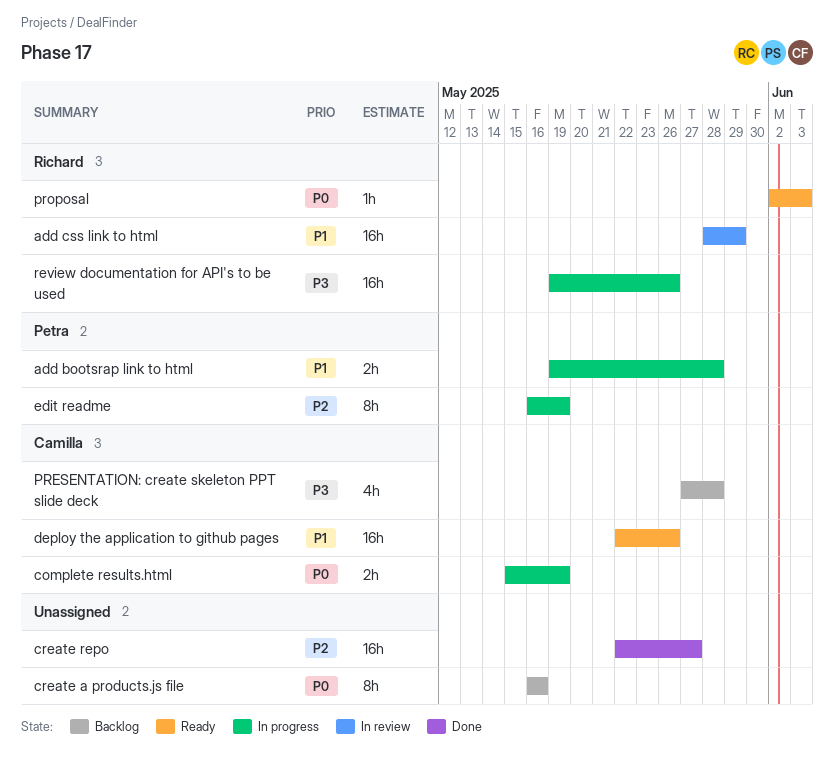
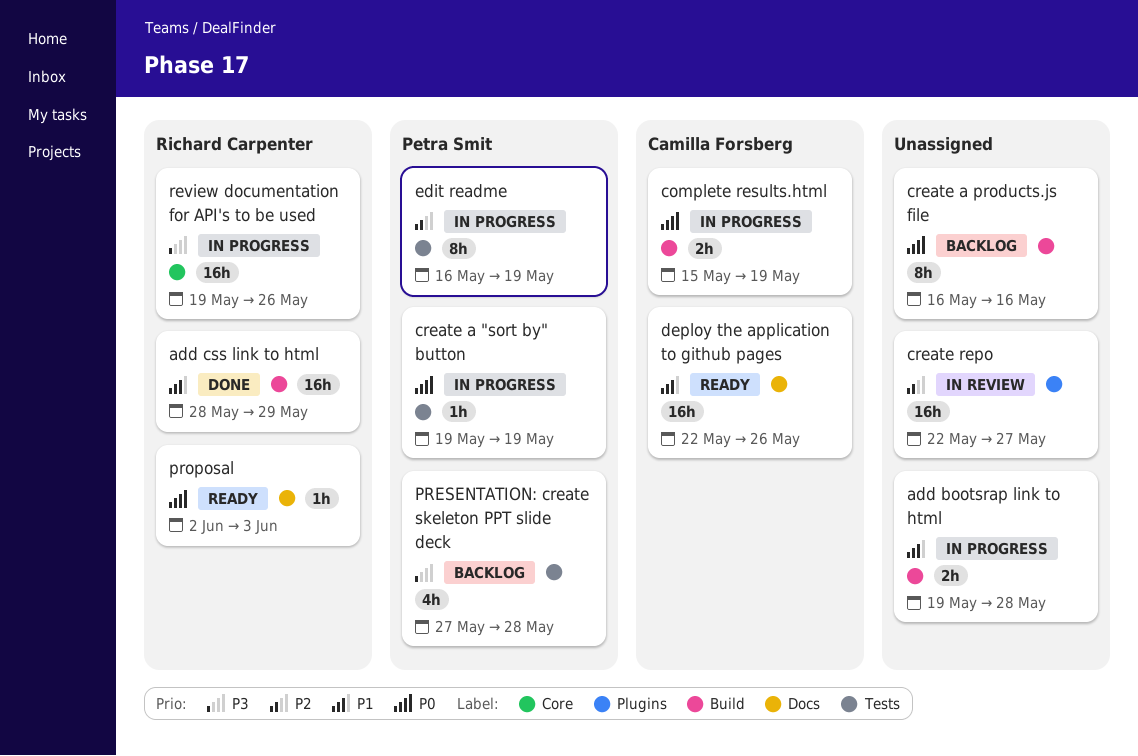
add bootsrap link to html, owner: Petra Smit -> none
add css link to html, status: In review -> Done
create a "sort by" button: none -> present
create repo, status: Done -> In review
PRESENTATION: create skeleton PPT slide deck, owner: Camilla Forsberg -> Petra Smit

